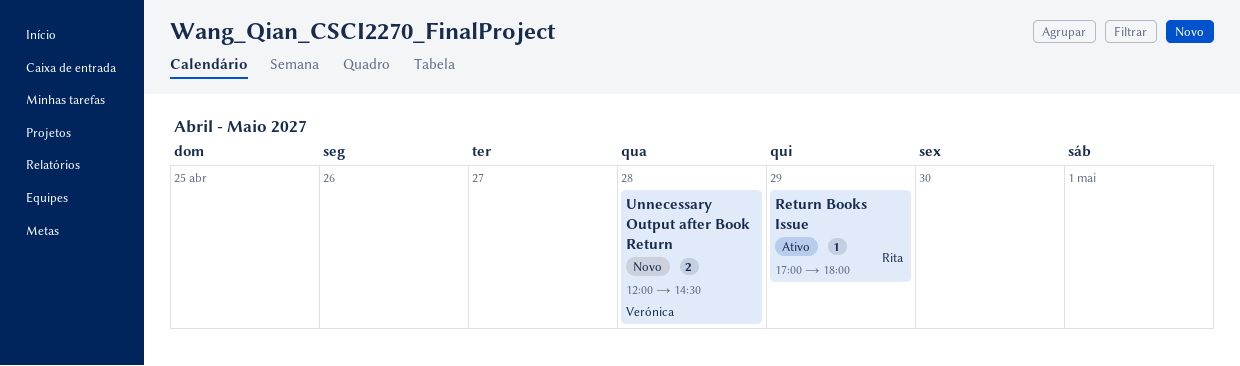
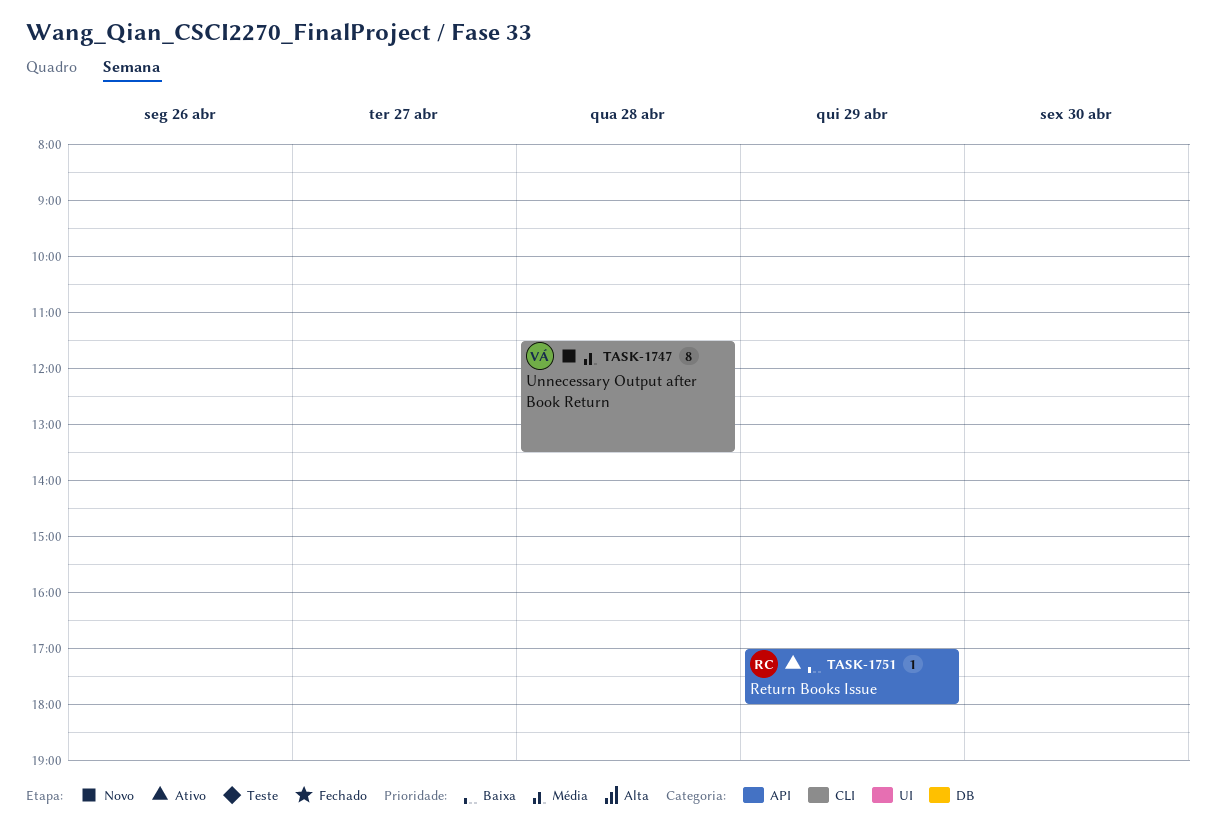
Unnecessary Output after Book Return, estimate: 2 -> 8
Unnecessary Output after Book Return, begins: 12:00 -> 11:30
Unnecessary Output after Book Return, ends: 14:30 -> 13:30

